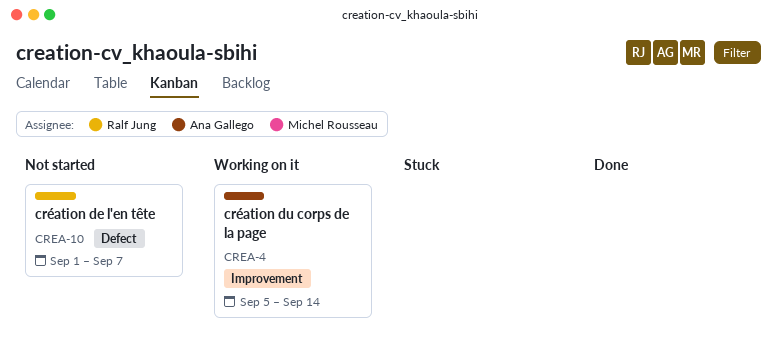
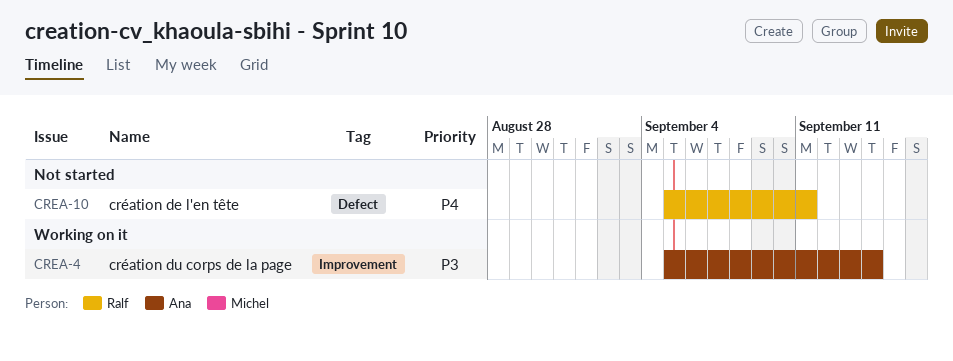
CREA-10, start: Sep 1 -> Sep 5
CREA-10, due: Sep 7 -> Sep 11

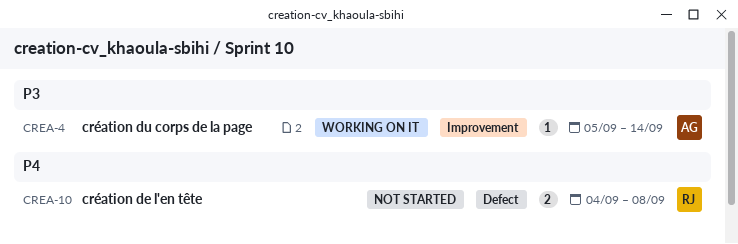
CREA-10, start: Sep 5 -> Sep 4
CREA-10, due: Sep 11 -> Sep 8

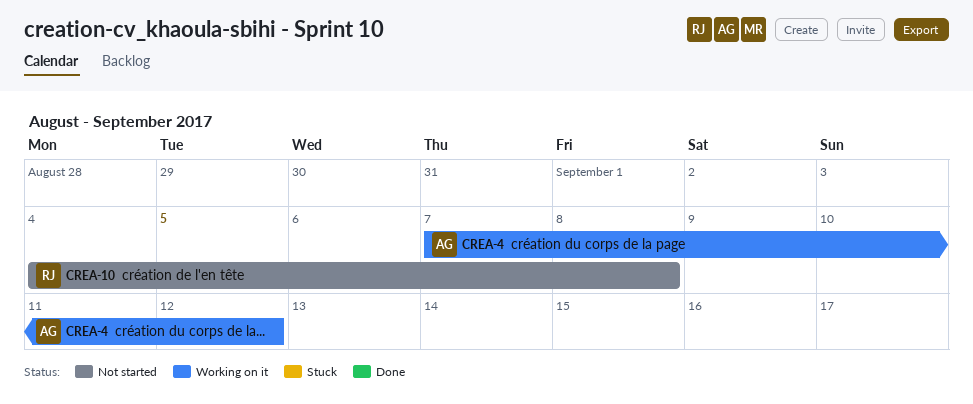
CREA-4, start: Sep 5 -> Sep 7
CREA-4, due: Sep 14 -> Sep 12

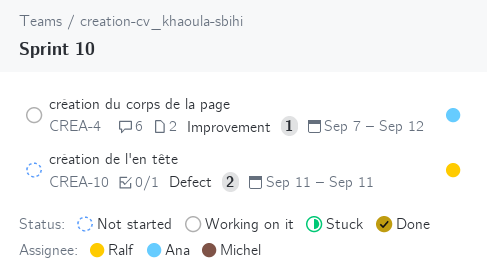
CREA-10, start: Sep 4 -> Sep 11
CREA-10, due: Sep 8 -> Sep 11

